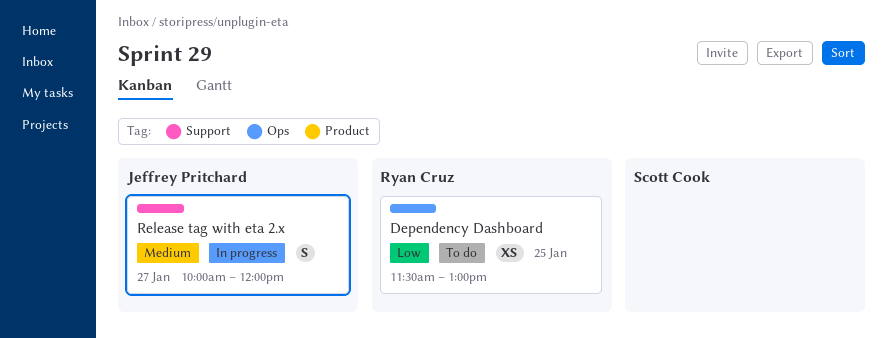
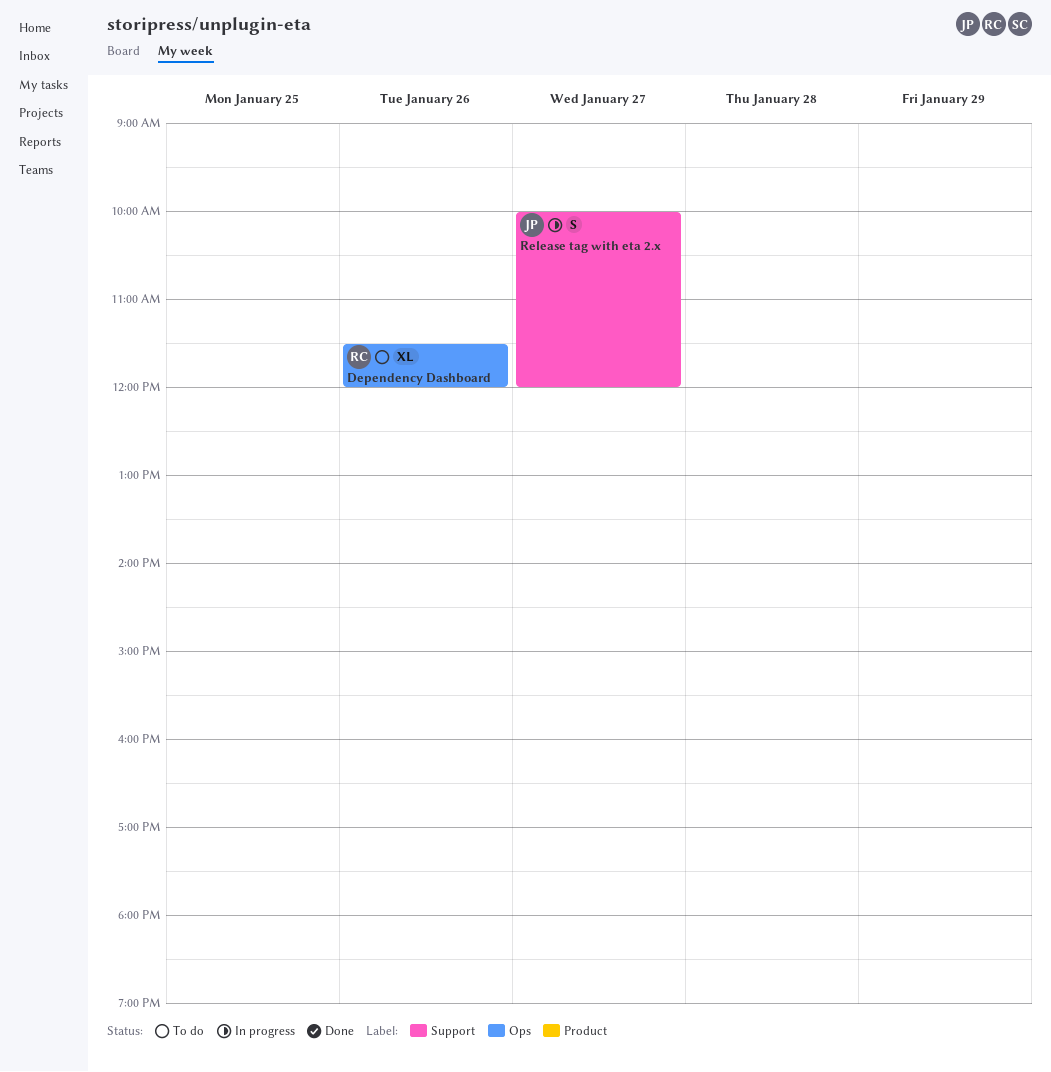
Dependency Dashboard, estimate: XS -> XL
Dependency Dashboard, day: Jan 25 -> Jan 26
Dependency Dashboard, ends: 13:00 -> 12:00

